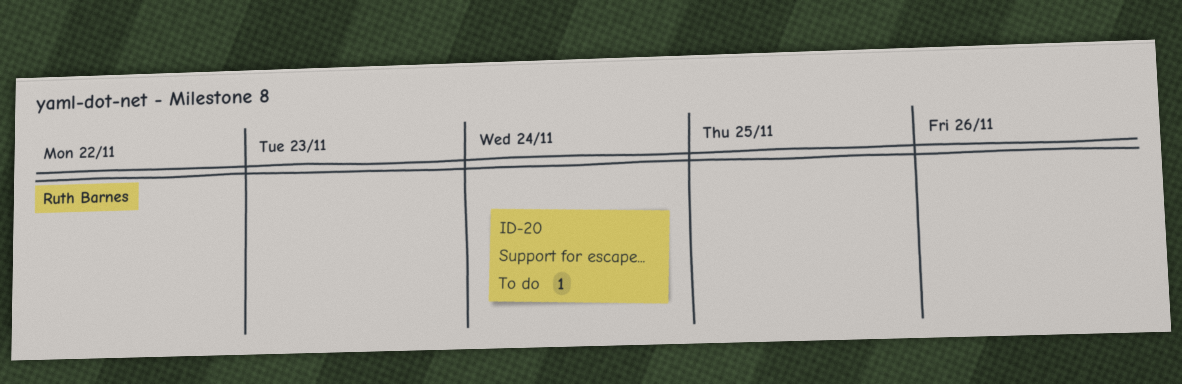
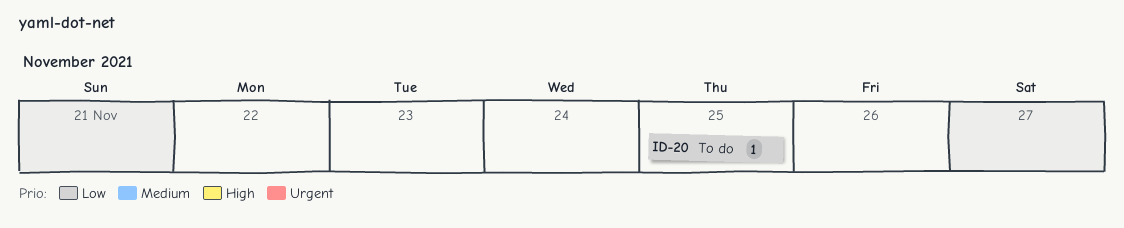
ID-20, due: Nov 24 -> Nov 25

